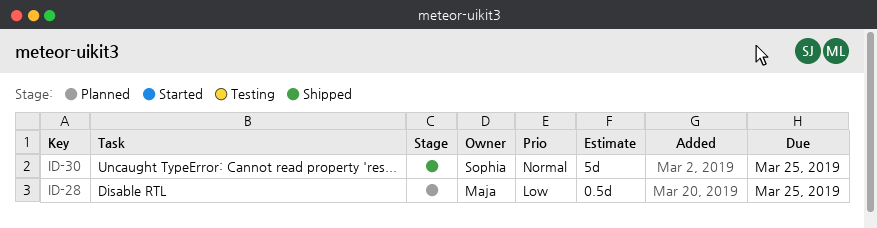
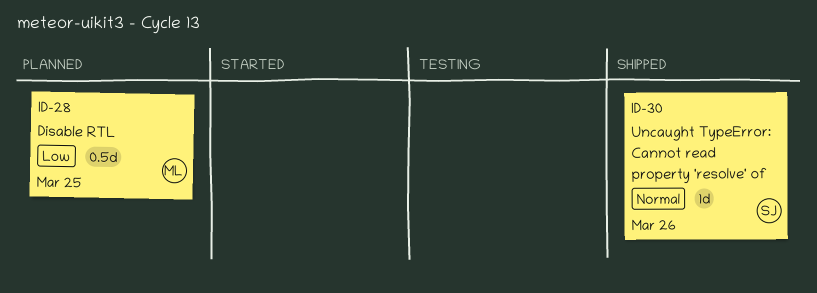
ID-30, estimate: 5d -> 1d
ID-30, due: Mar 25 -> Mar 26

